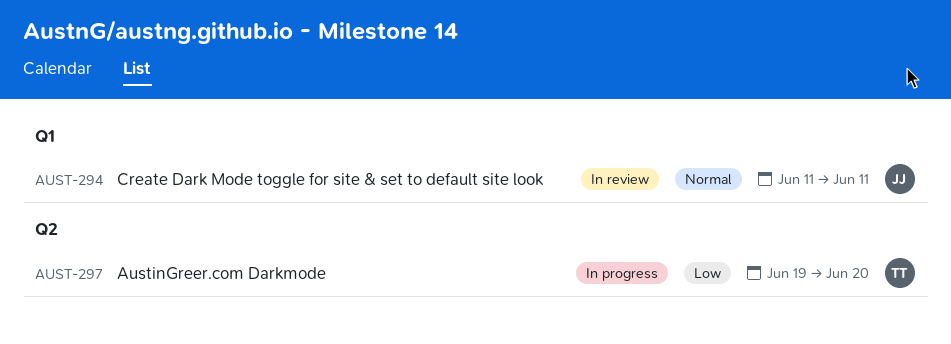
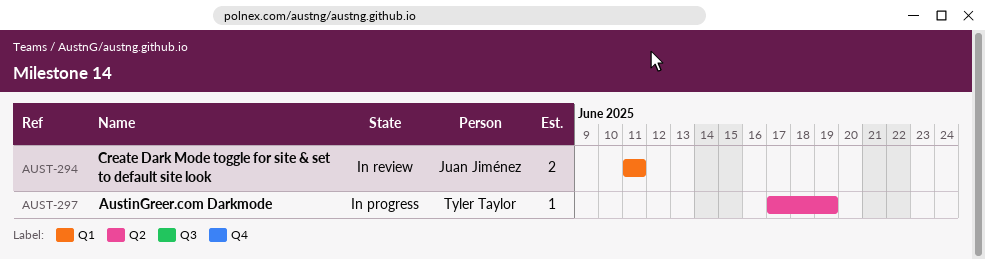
AUST-297, start: Jun 19 -> Jun 17
AUST-297, due: Jun 20 -> Jun 19

